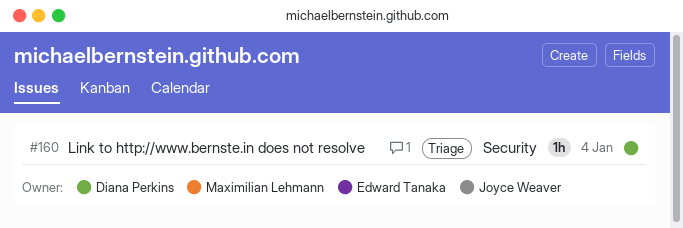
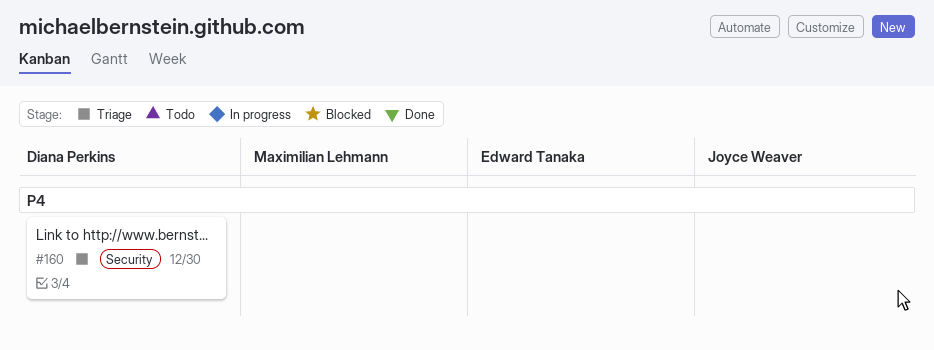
#160, due: Jan 4 -> Dec 30

